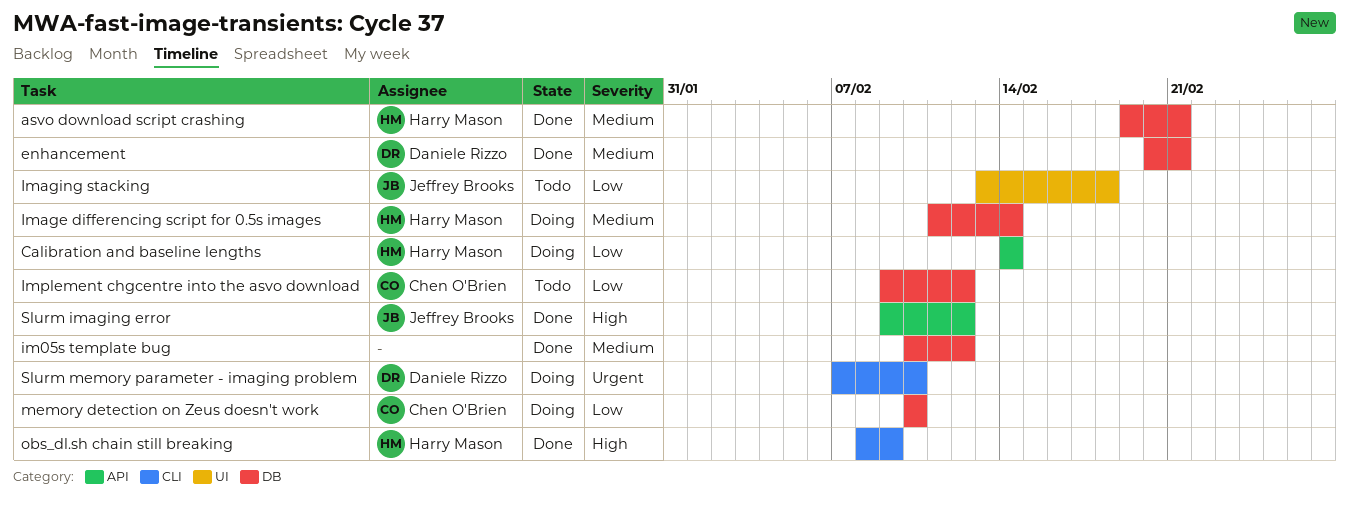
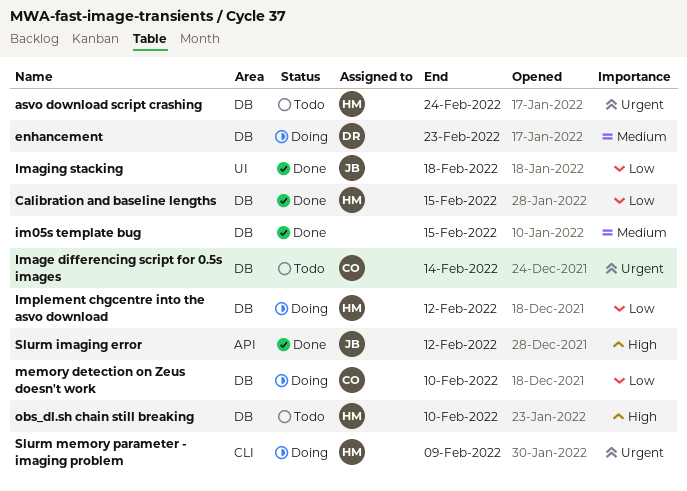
asvo download script crashing, status: Done -> Todo
asvo download script crashing, priority: Medium -> Urgent
asvo download script crashing, due: Feb 21 -> Feb 24
Calibration and baseline lengths, status: Doing -> Done
Calibration and baseline lengths, label: API -> DB
Calibration and baseline lengths, due: Feb 14 -> Feb 15
enhancement, status: Done -> Doing
enhancement, due: Feb 21 -> Feb 23
im05s template bug, due: Feb 12 -> Feb 15
Image differencing script for 0.5s images, status: Doing -> Todo
Image differencing script for 0.5s images, owner: Harry Mason -> Chen O'Brien
Image differencing script for 0.5s images, priority: Medium -> Urgent
Imaging stacking, status: Todo -> Done
Implement chgcentre into the asvo download, status: Todo -> Doing
Implement chgcentre into the asvo download, owner: Chen O'Brien -> Harry Mason
obs_dl.sh chain still breaking, status: Done -> Todo
obs_dl.sh chain still breaking, label: CLI -> DB
obs_dl.sh chain still breaking, due: Feb 9 -> Feb 10
Slurm memory parameter - imaging problem, owner: Daniele Rizzo -> Harry Mason
Slurm memory parameter - imaging problem, due: Feb 10 -> Feb 9

